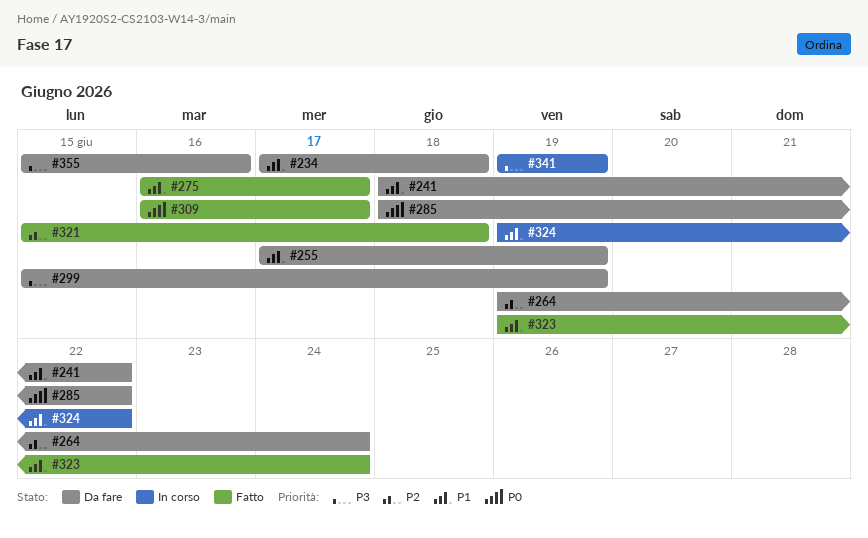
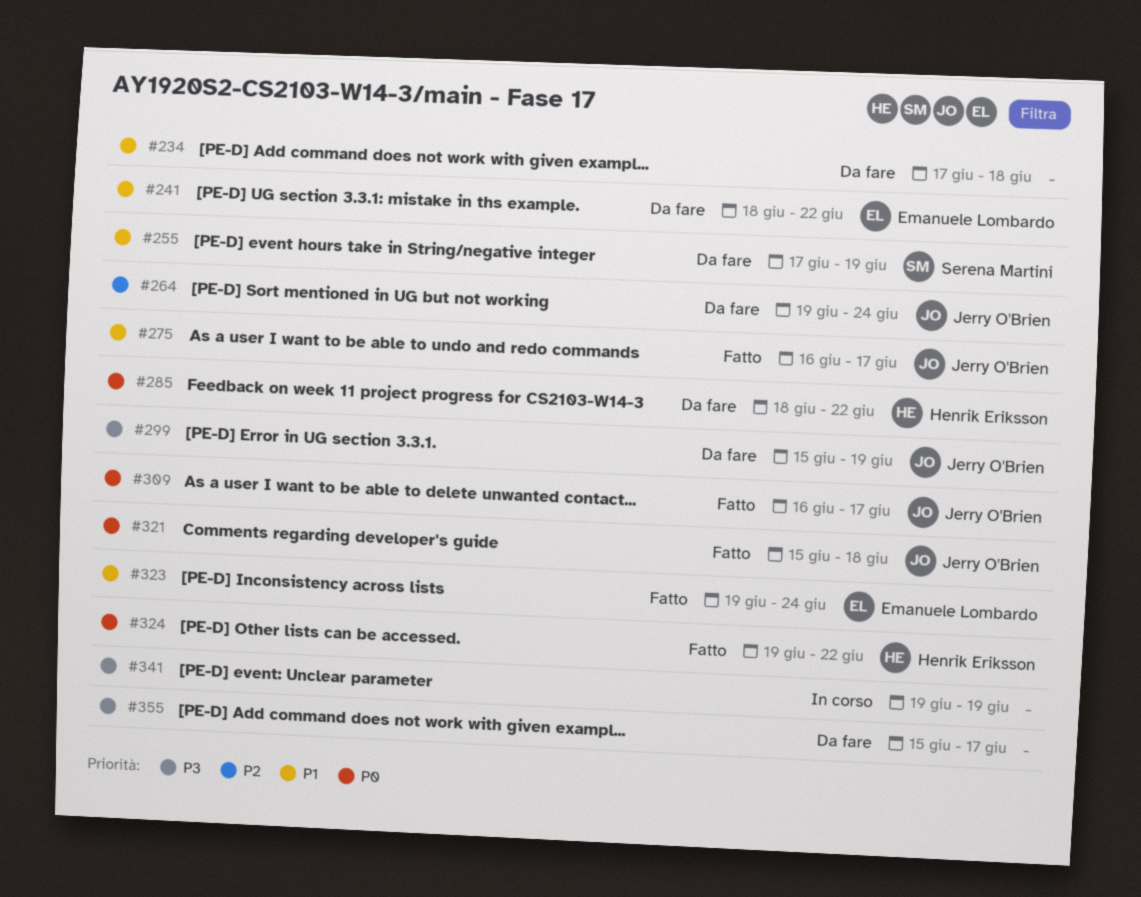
#321, priority: P2 -> P0
#324, status: In corso -> Fatto
#324, priority: P1 -> P0
#355, due: Jun 16 -> Jun 17

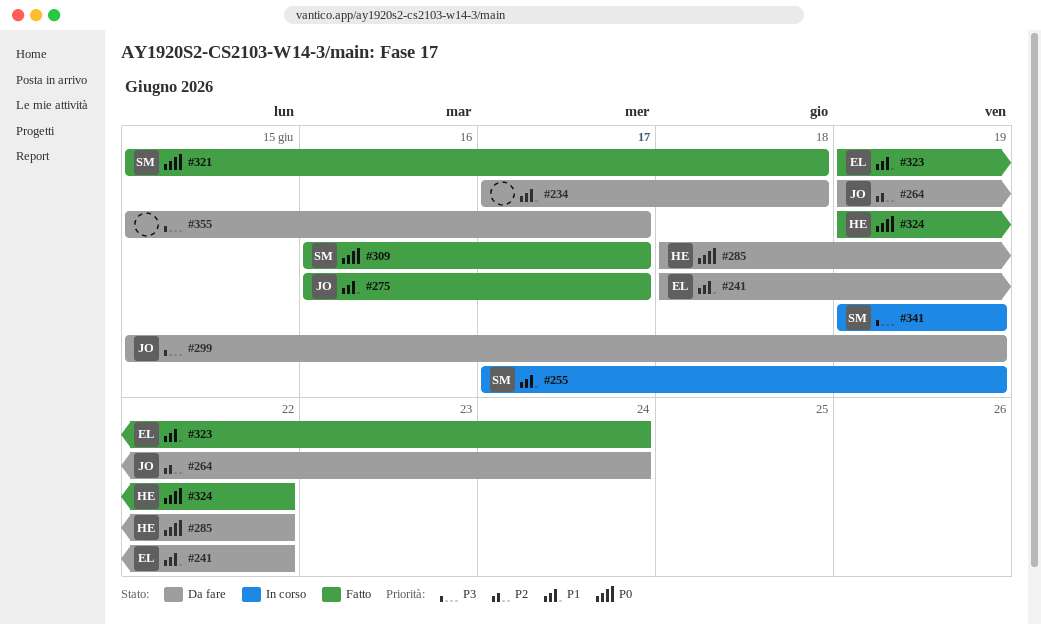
#255, status: Da fare -> In corso
#309, owner: Jerry O'Brien -> Serena Martini
#321, owner: Jerry O'Brien -> Serena Martini
#341, owner: none -> Serena Martini

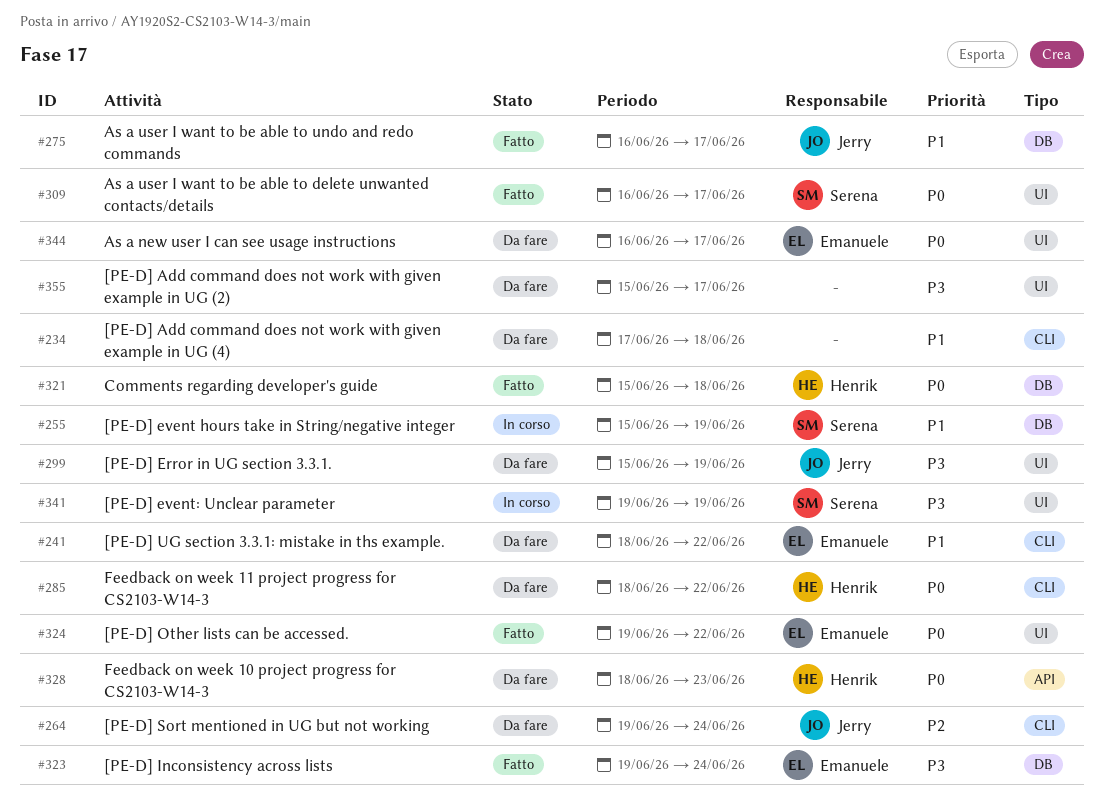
#255, start: Jun 17 -> Jun 15
#321, owner: Serena -> Henrik
#323, priority: P1 -> P3
#324, owner: Henrik -> Emanuele
#328: none -> present
#344: none -> present

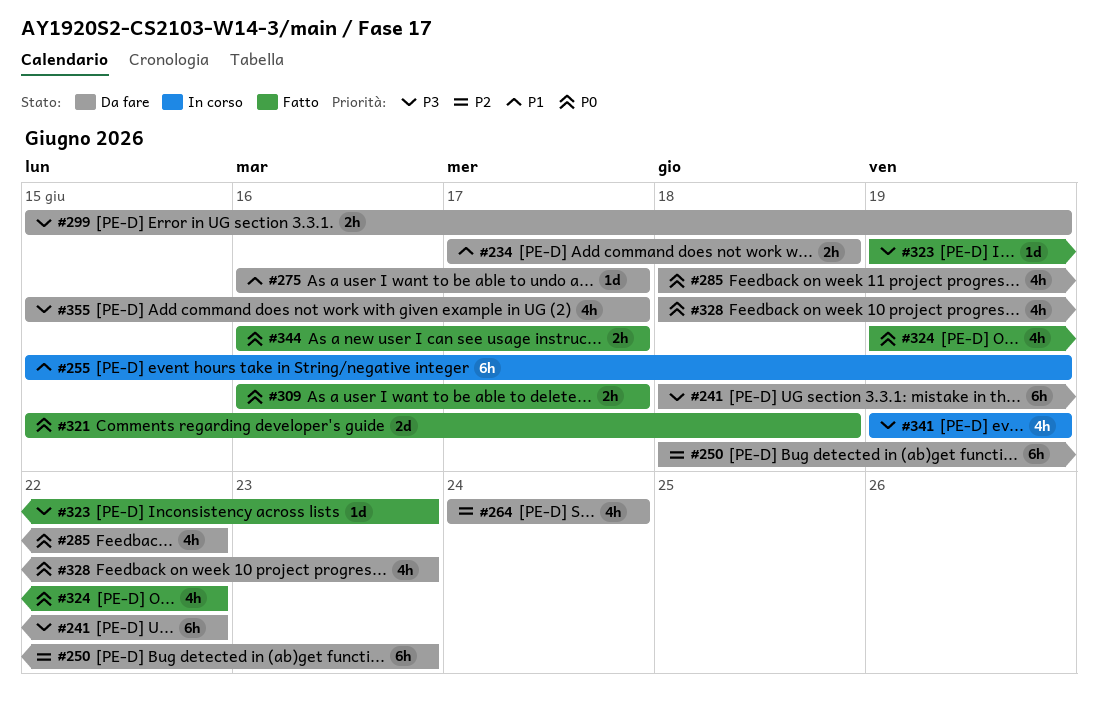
#241, priority: P1 -> P3
#250: none -> present
#264, start: Jun 19 -> Jun 24
#275, status: Fatto -> Da fare
#323, due: Jun 24 -> Jun 23
#344, status: Da fare -> Fatto

